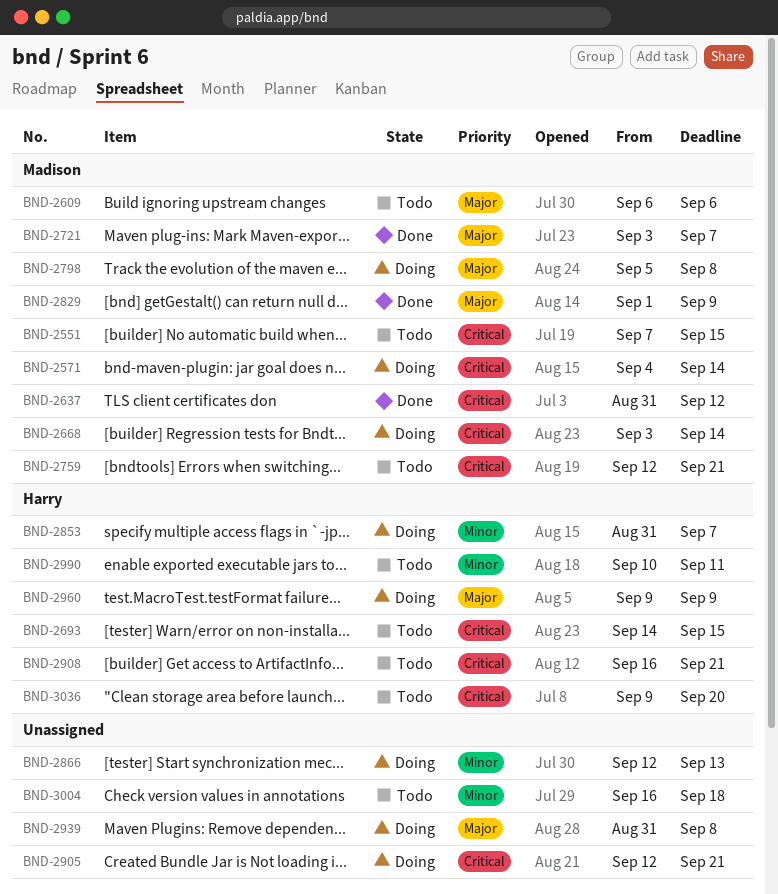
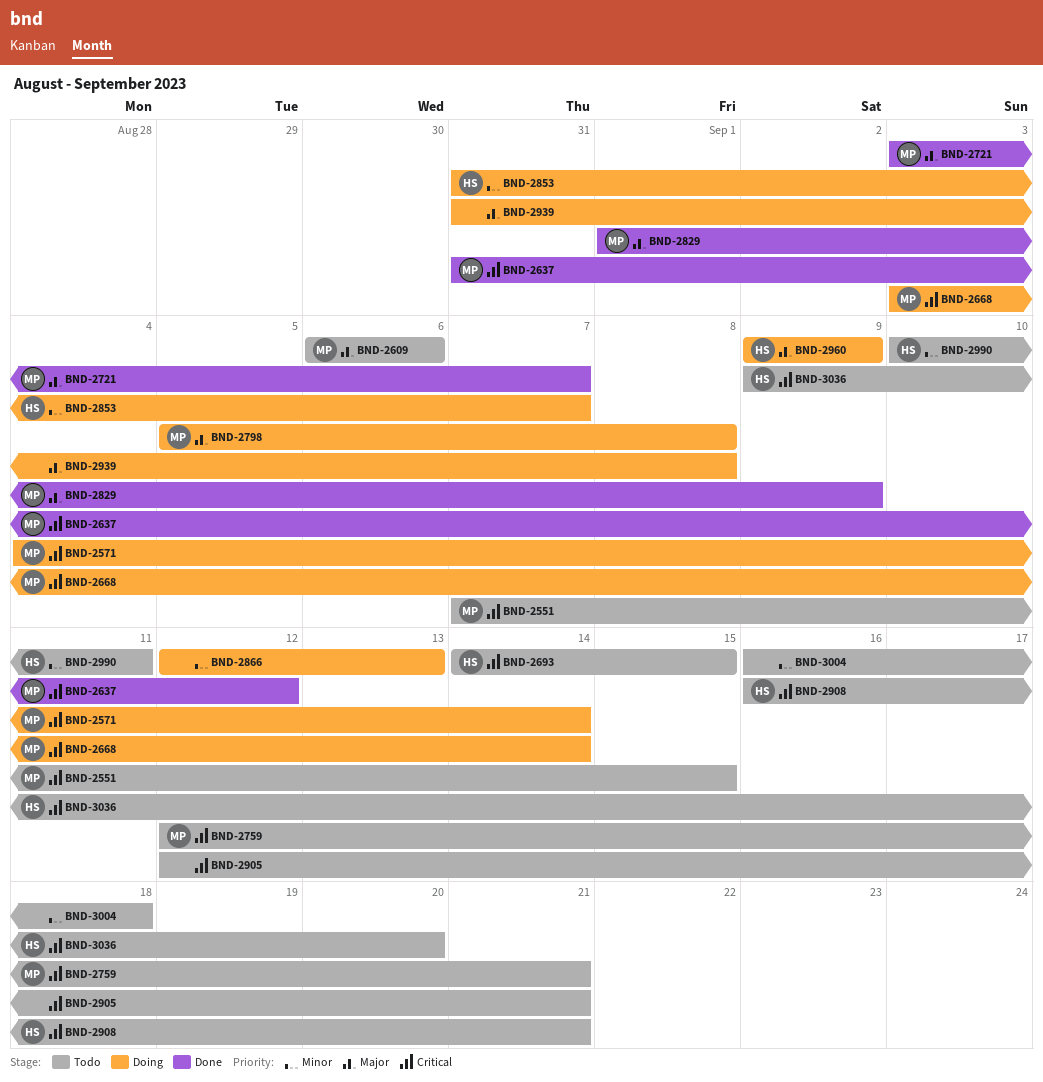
BND-2905, status: Doing -> Todo

